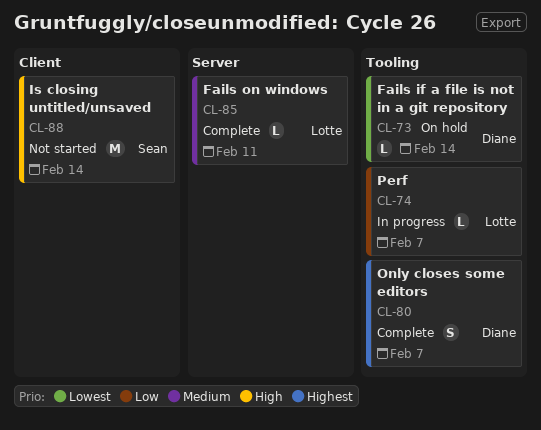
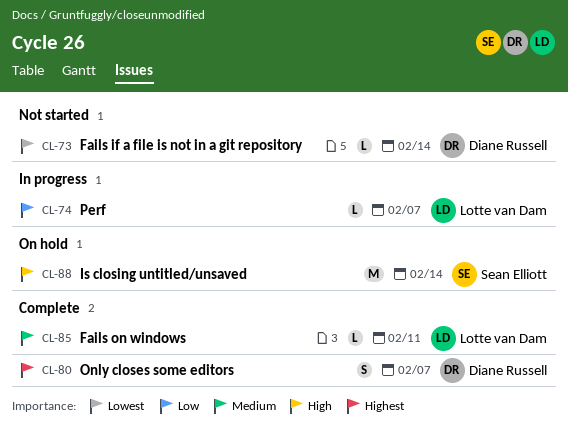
CL-73, status: On hold -> Not started
CL-88, status: Not started -> On hold

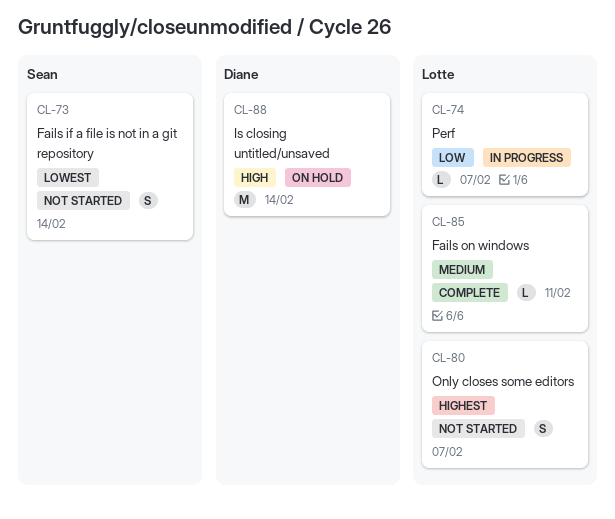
CL-73, owner: Diane Russell -> Sean Elliott
CL-73, estimate: L -> S
CL-80, status: Complete -> Not started
CL-80, owner: Diane Russell -> Lotte van Dam
CL-88, owner: Sean Elliott -> Diane Russell

